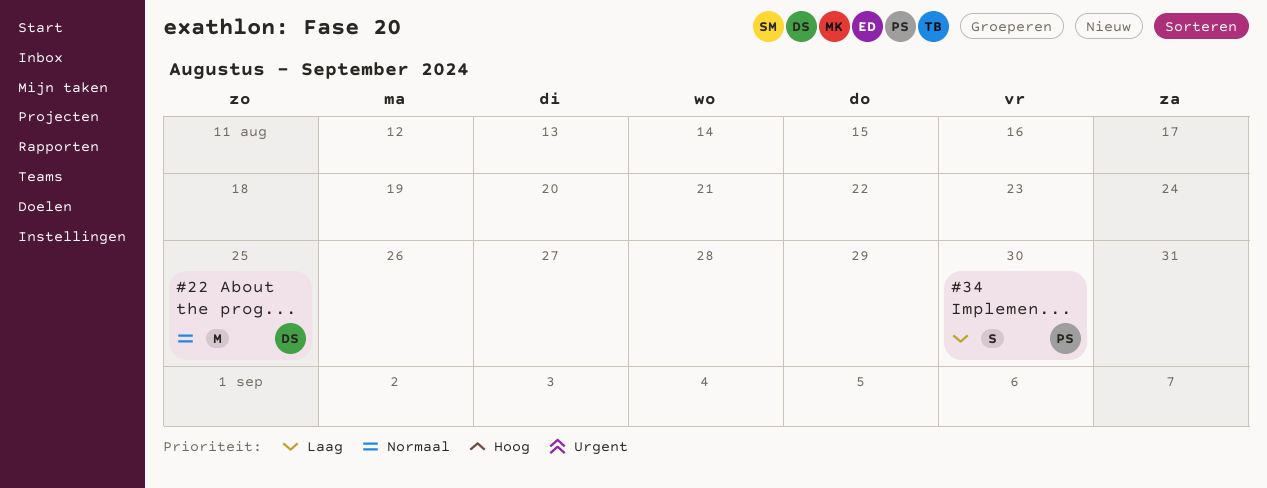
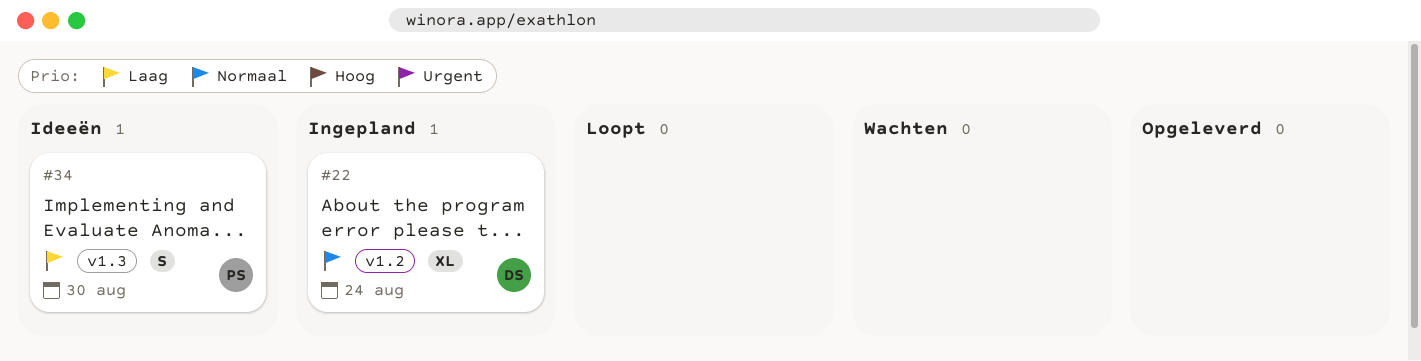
#22, estimate: M -> XL
#22, due: Aug 25 -> Aug 24

